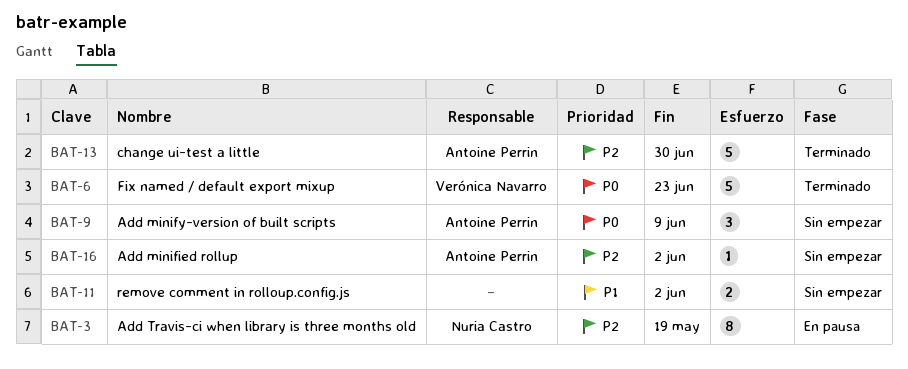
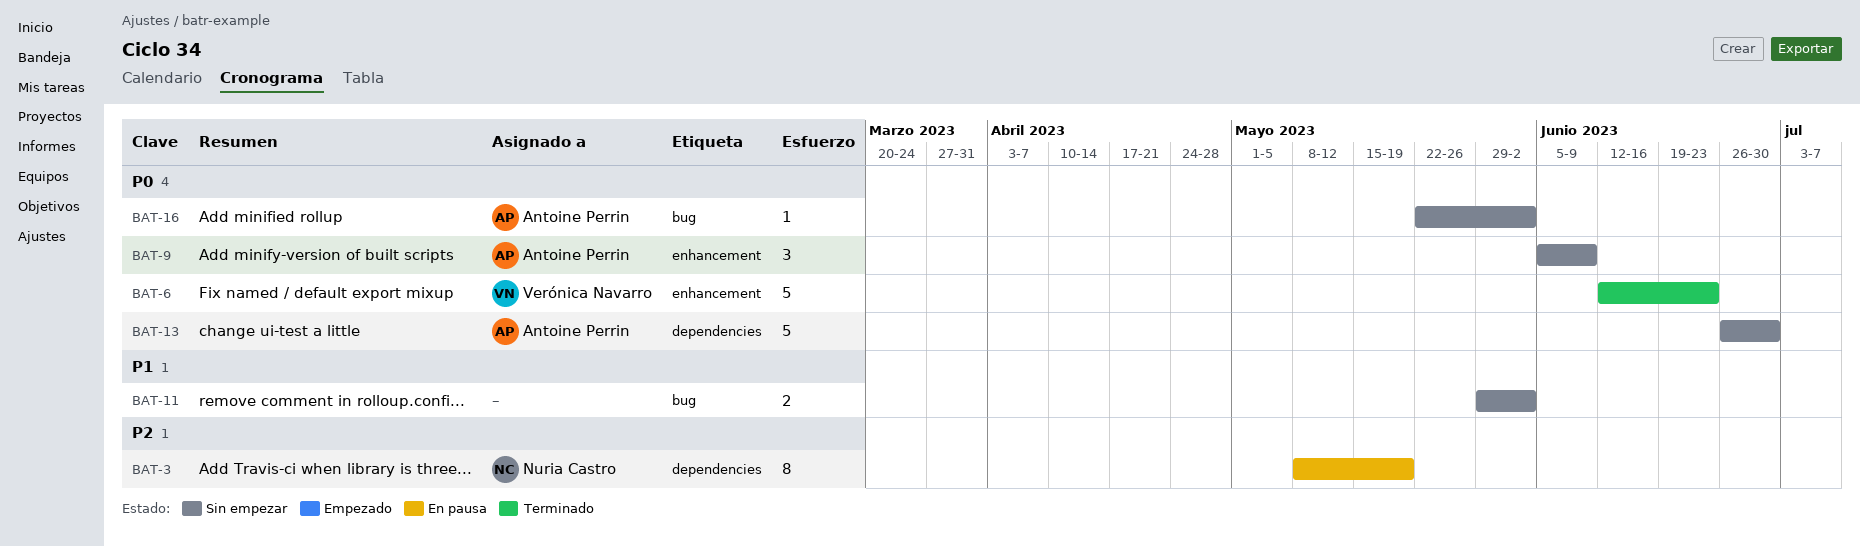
BAT-13, status: Terminado -> Sin empezar
BAT-13, priority: P2 -> P0
BAT-16, priority: P2 -> P0

